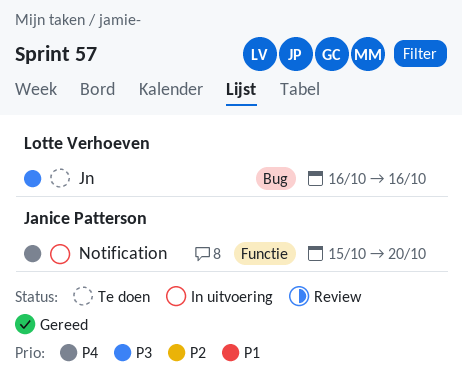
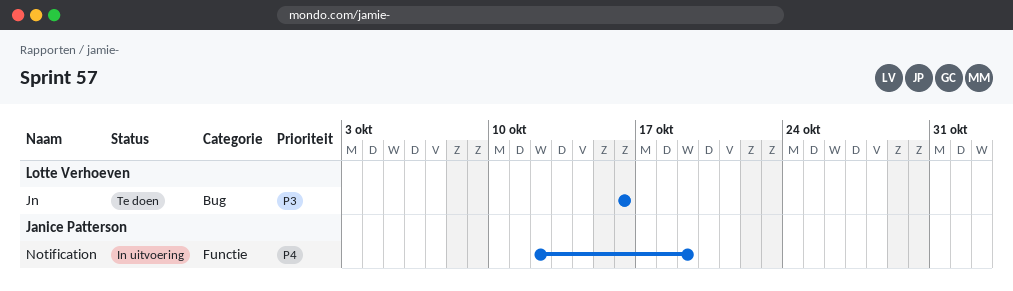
Notification, start: Oct 15 -> Oct 12
Notification, due: Oct 20 -> Oct 19

